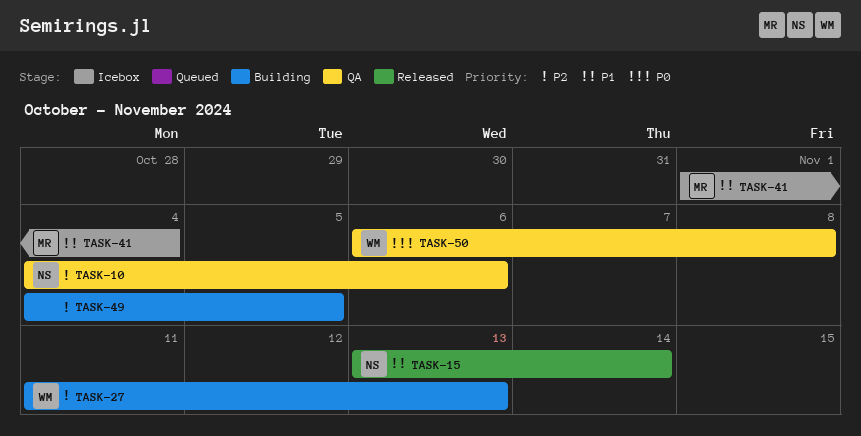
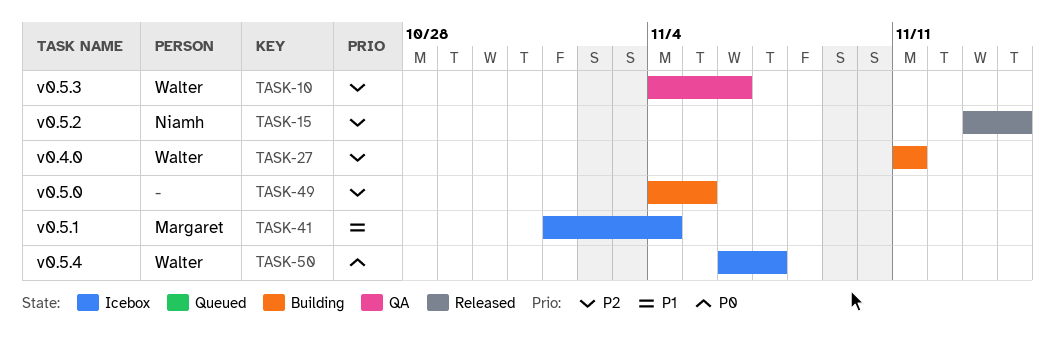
TASK-10, owner: Niamh -> Walter
TASK-15, priority: P1 -> P2
TASK-27, due: Nov 13 -> Nov 11
TASK-50, status: QA -> Icebox
TASK-50, due: Nov 8 -> Nov 7

